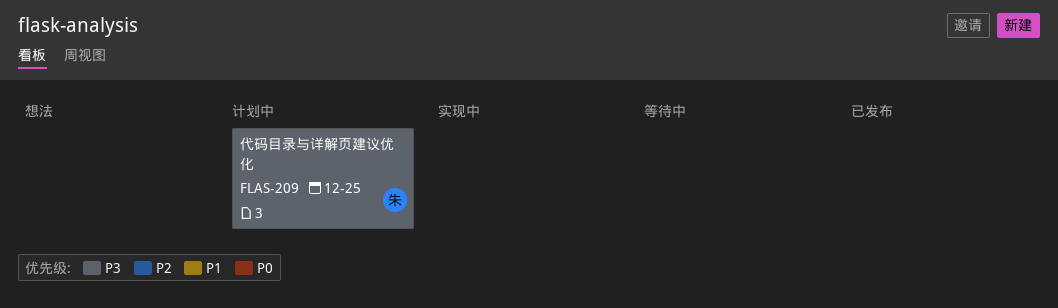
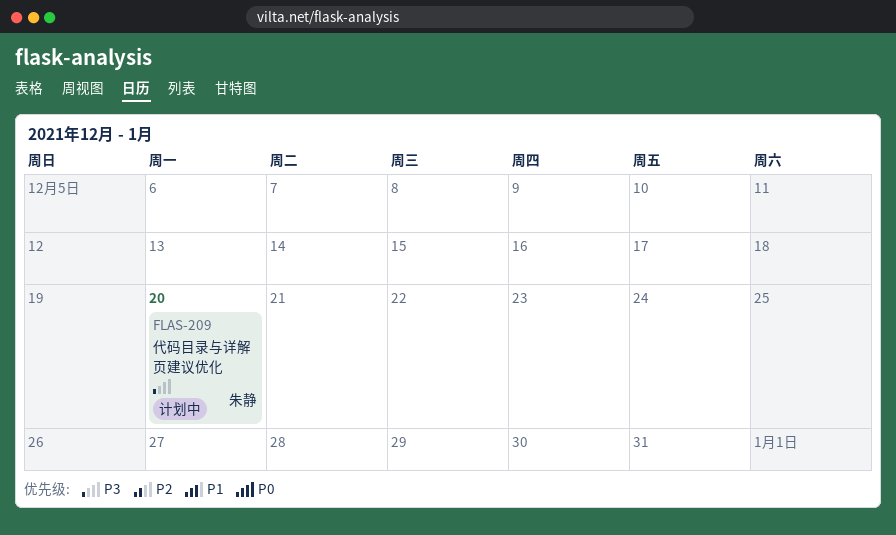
FLAS-209, due: Dec 25 -> Dec 20

